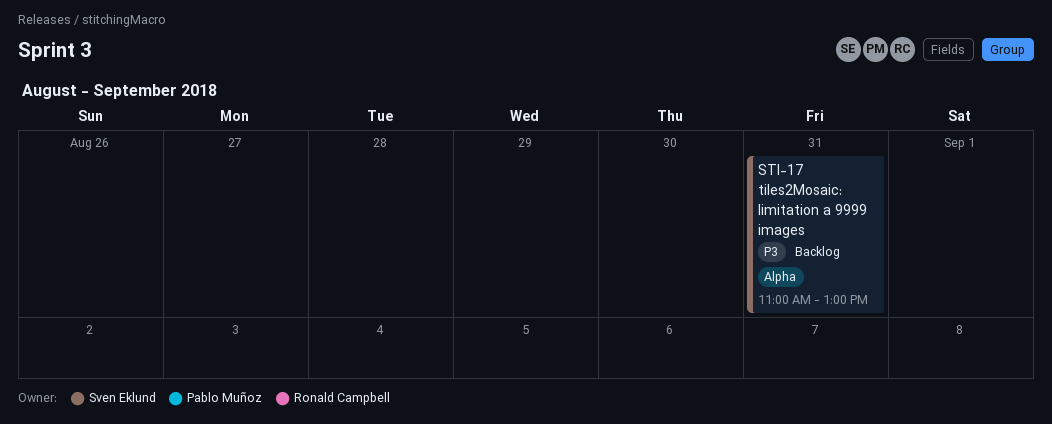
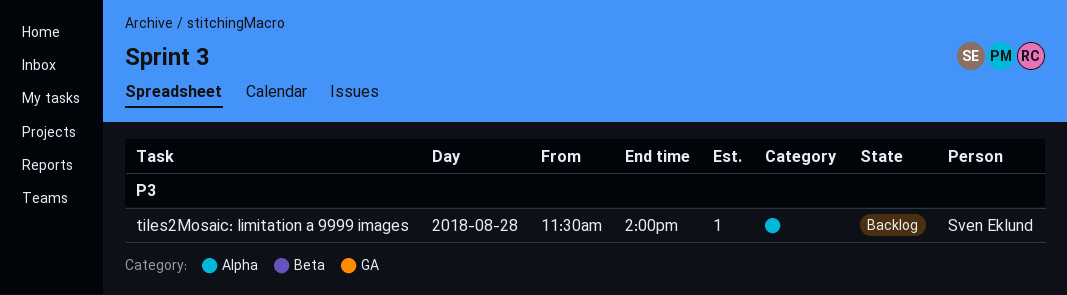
tiles2Mosaic: limitation a 9999 images, day: Aug 31 -> Aug 28
tiles2Mosaic: limitation a 9999 images, begins: 11:00 -> 11:30
tiles2Mosaic: limitation a 9999 images, ends: 13:00 -> 14:00

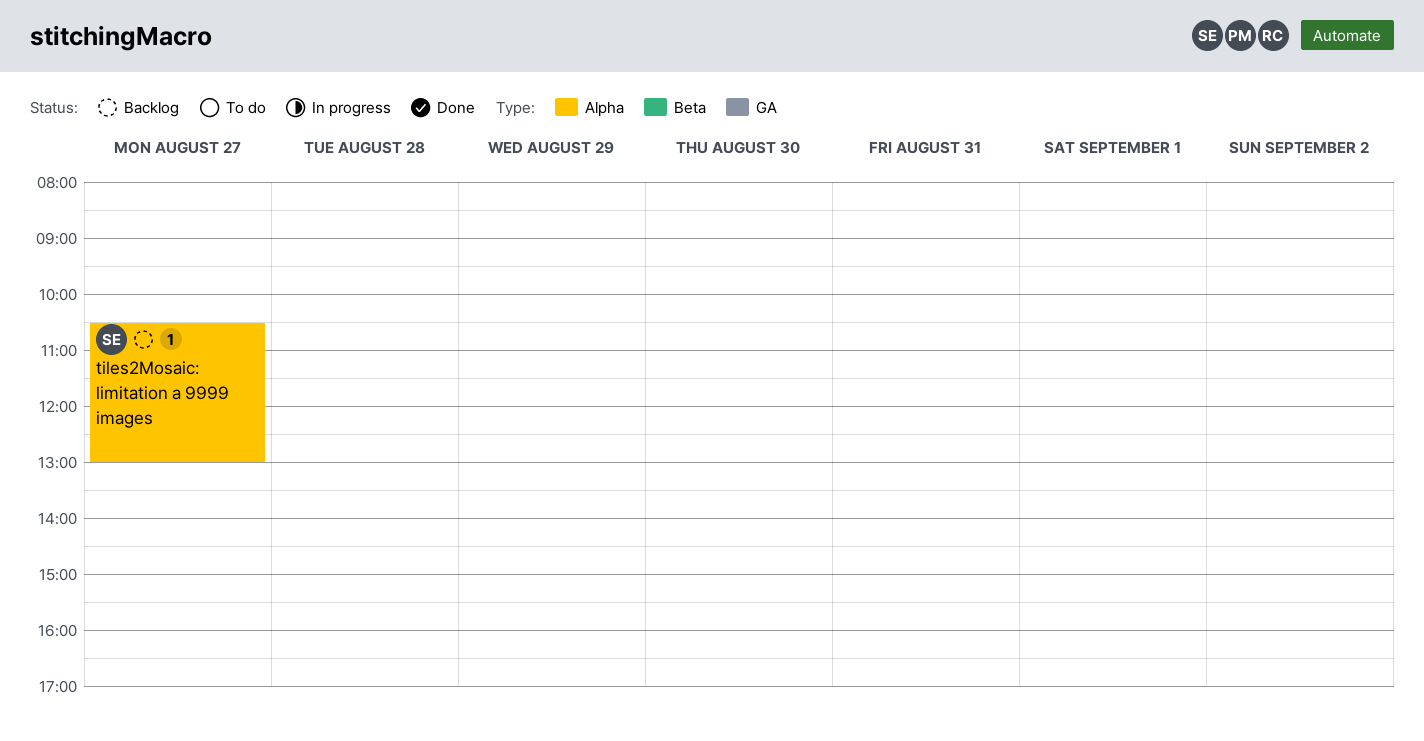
tiles2Mosaic: limitation a 9999 images, day: Aug 28 -> Aug 27
tiles2Mosaic: limitation a 9999 images, begins: 11:30 -> 10:30
tiles2Mosaic: limitation a 9999 images, ends: 14:00 -> 13:00

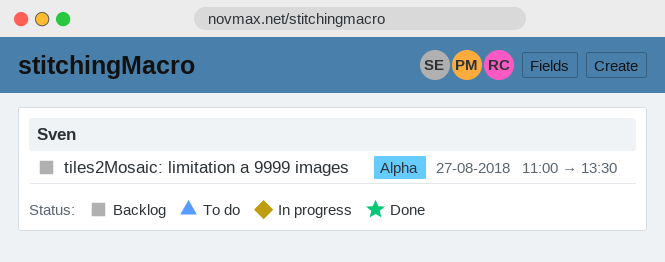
tiles2Mosaic: limitation a 9999 images, begins: 10:30 -> 11:00
tiles2Mosaic: limitation a 9999 images, ends: 13:00 -> 13:30

